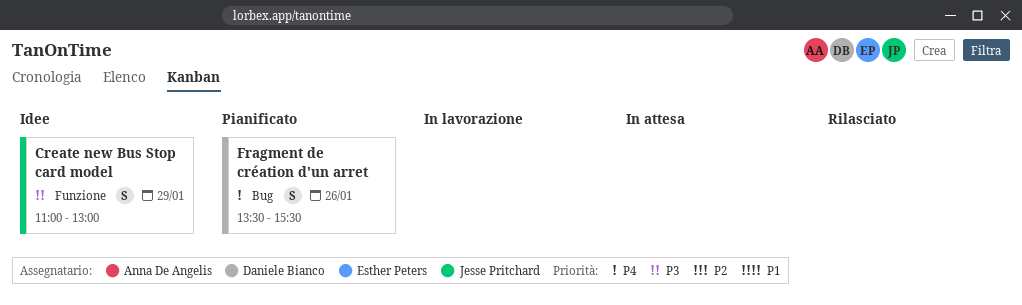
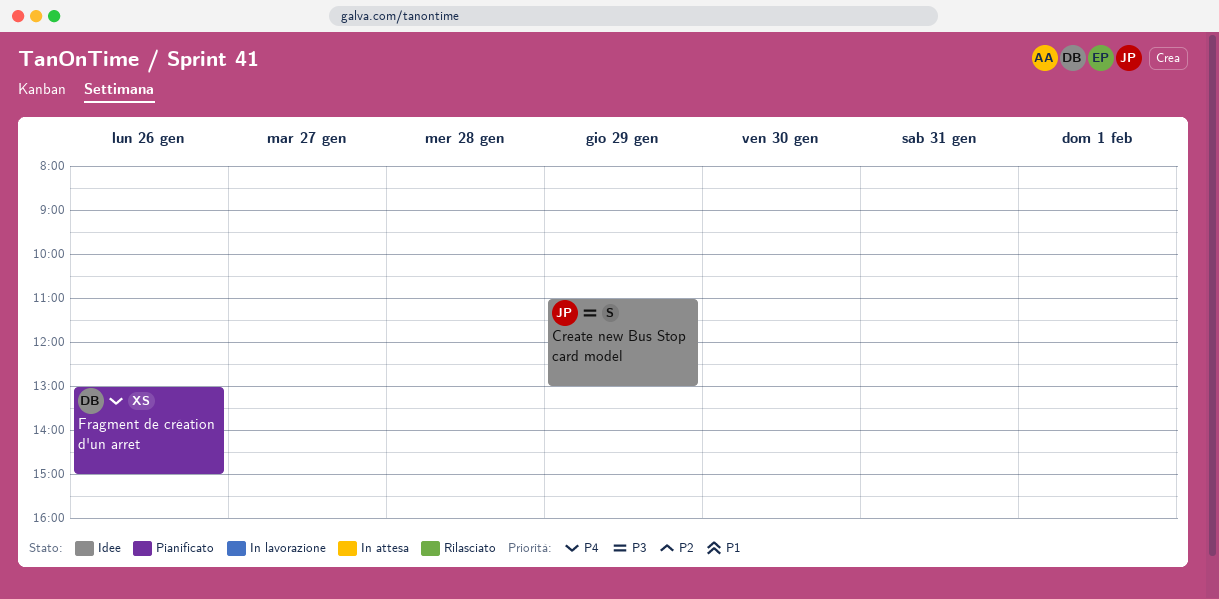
Fragment de création d'un arret, estimate: S -> XS
Fragment de création d'un arret, begins: 13:30 -> 13:00
Fragment de création d'un arret, ends: 15:30 -> 15:00

